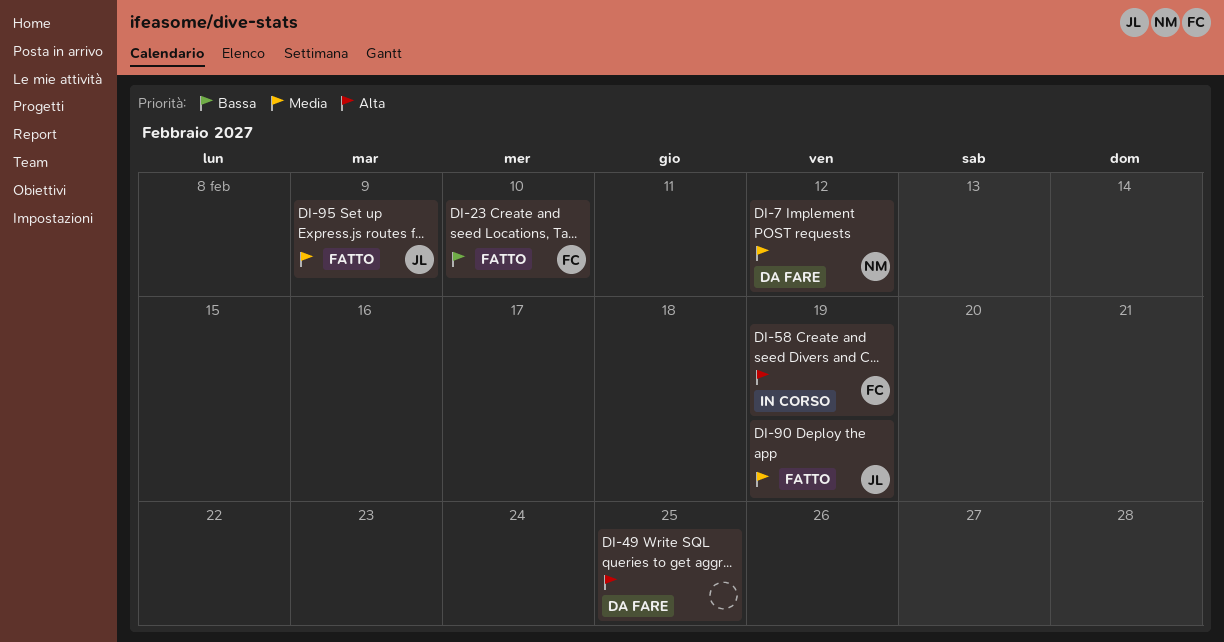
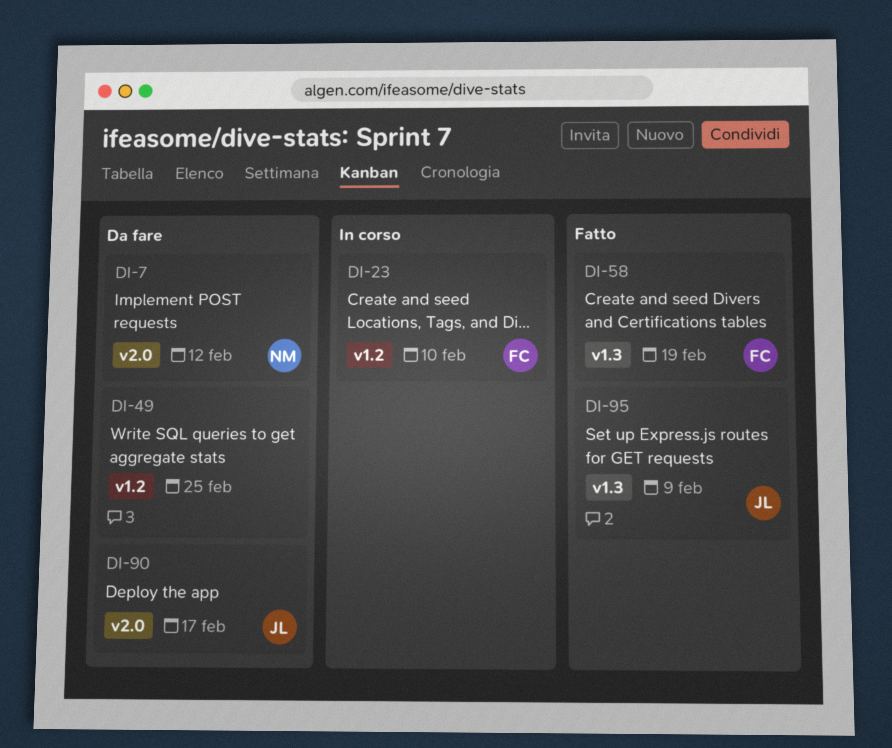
DI-23, status: Fatto -> In corso
DI-58, status: In corso -> Fatto
DI-90, status: Fatto -> Da fare
DI-90, due: Feb 19 -> Feb 17

